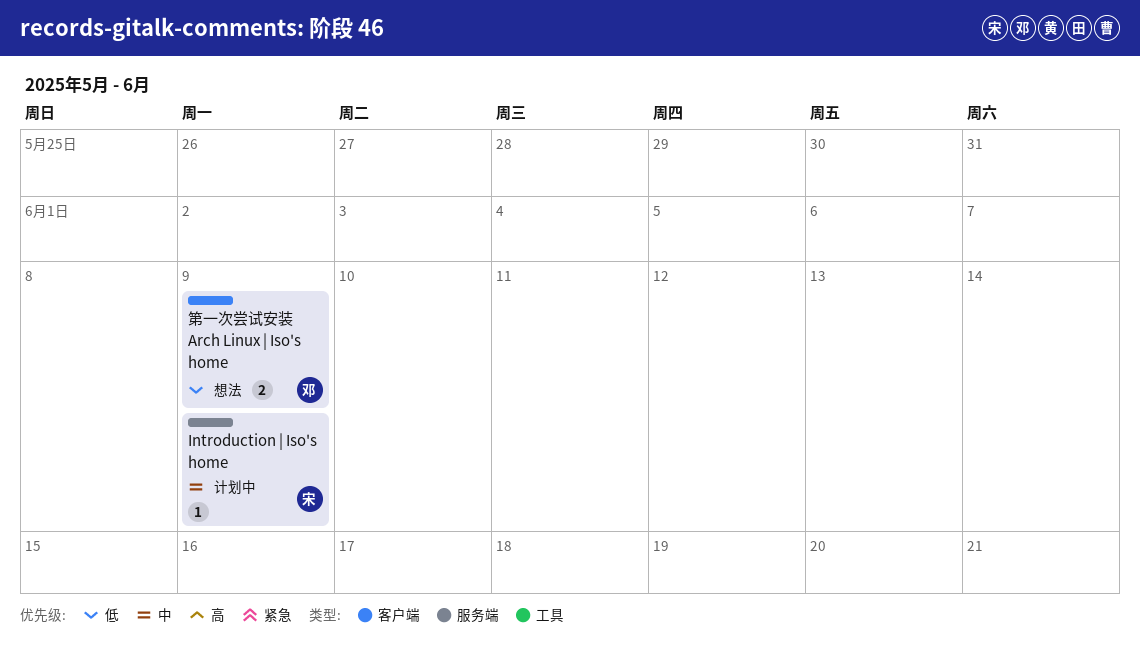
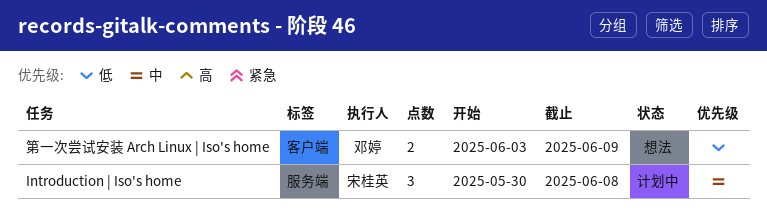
Introduction | Iso's home, estimate: 1 -> 3
Introduction | Iso's home, due: Jun 9 -> Jun 8

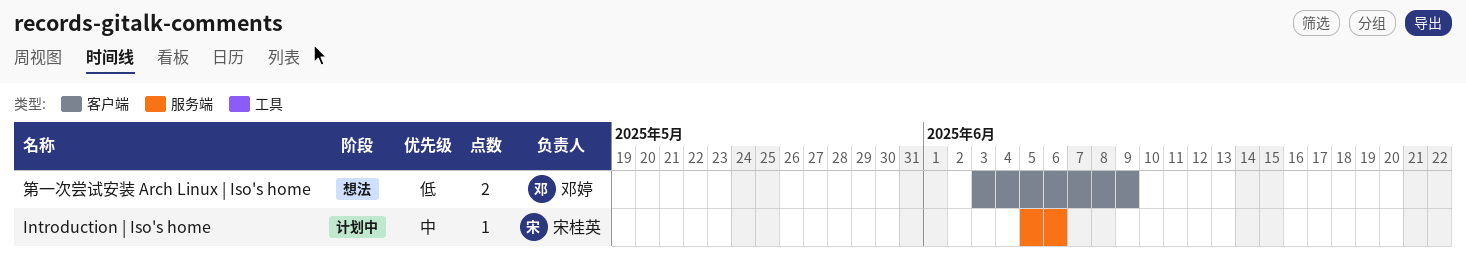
Introduction | Iso's home, estimate: 3 -> 1
Introduction | Iso's home, start: May 30 -> Jun 5
Introduction | Iso's home, due: Jun 8 -> Jun 6

